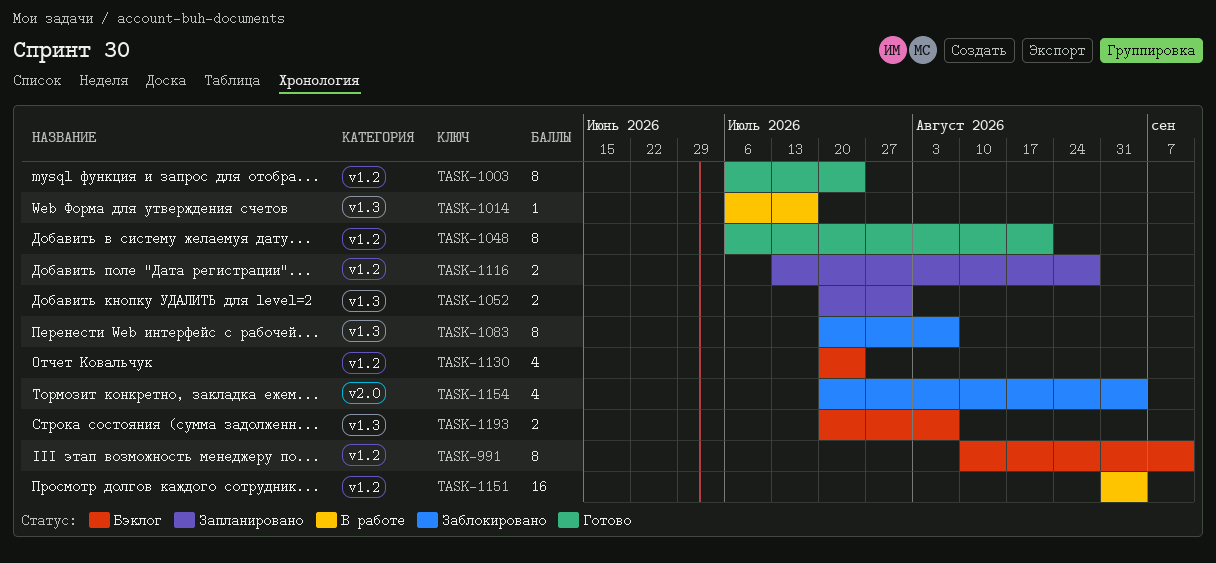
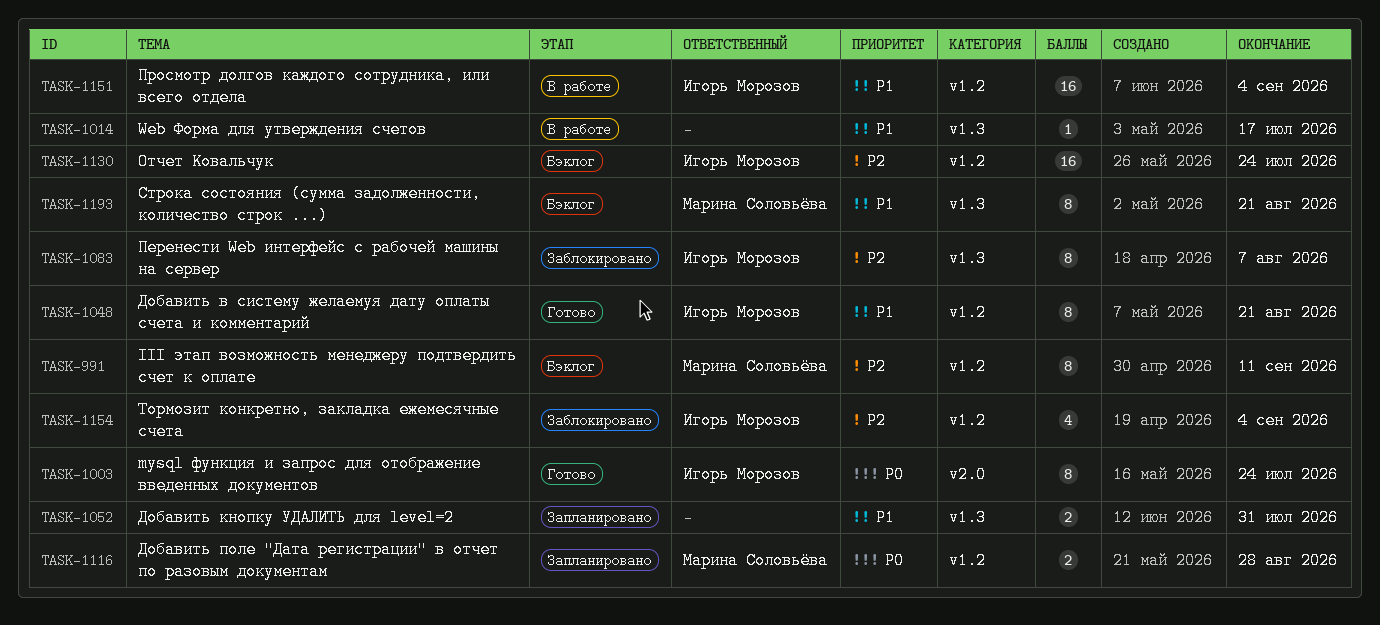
TASK-1003, label: v1.2 -> v2.0
TASK-1130, estimate: 4 -> 16
TASK-1154, label: v2.0 -> v1.2
TASK-1193, estimate: 2 -> 8
TASK-1193, due: Aug 7 -> Aug 21

